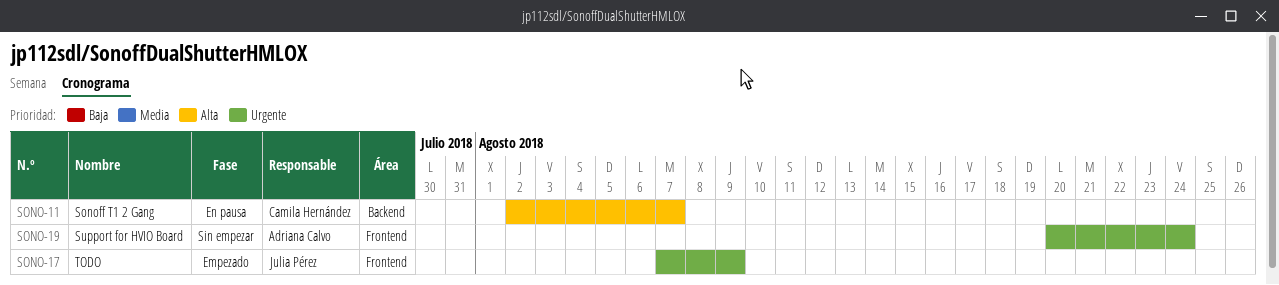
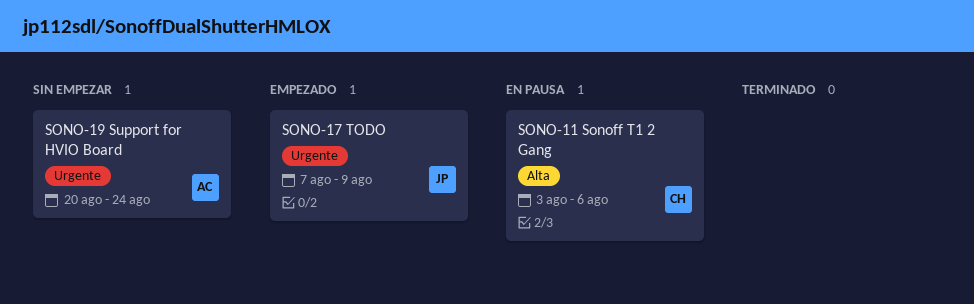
SONO-11, start: Aug 2 -> Aug 3
SONO-11, due: Aug 7 -> Aug 6

